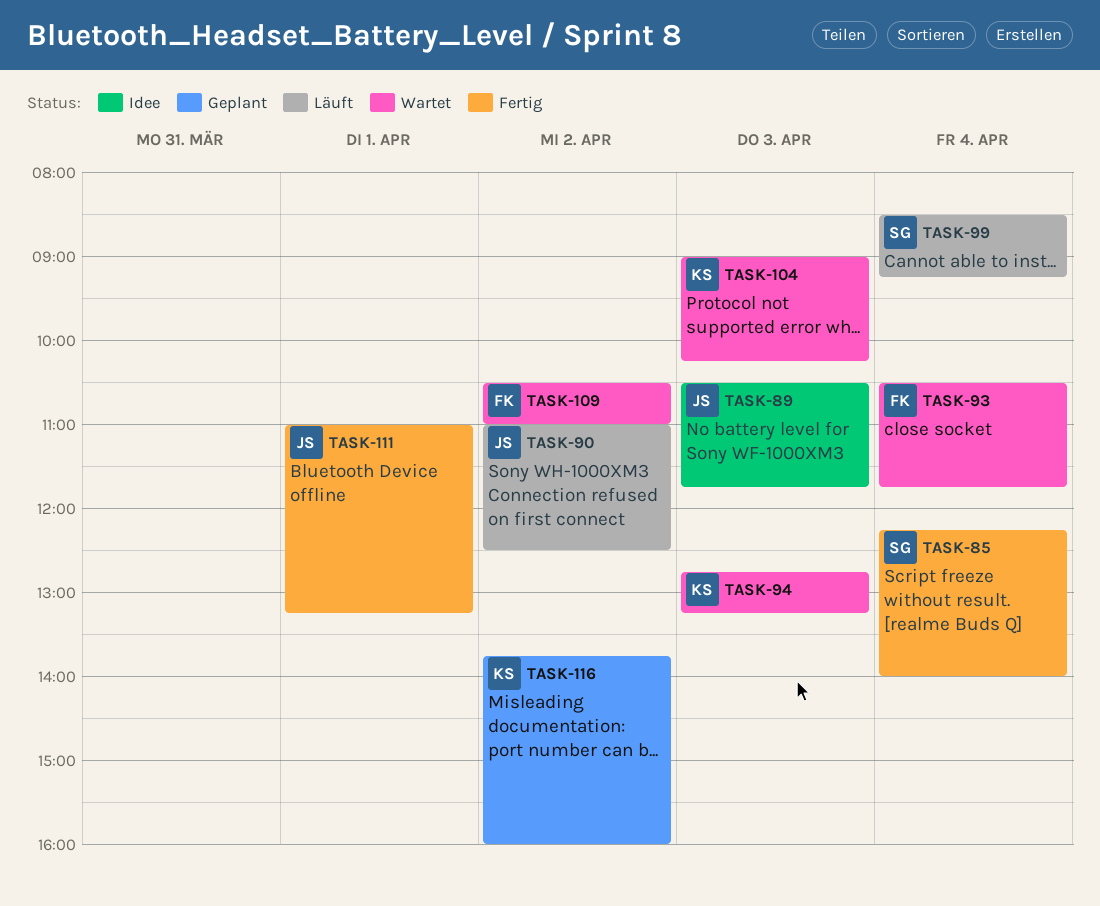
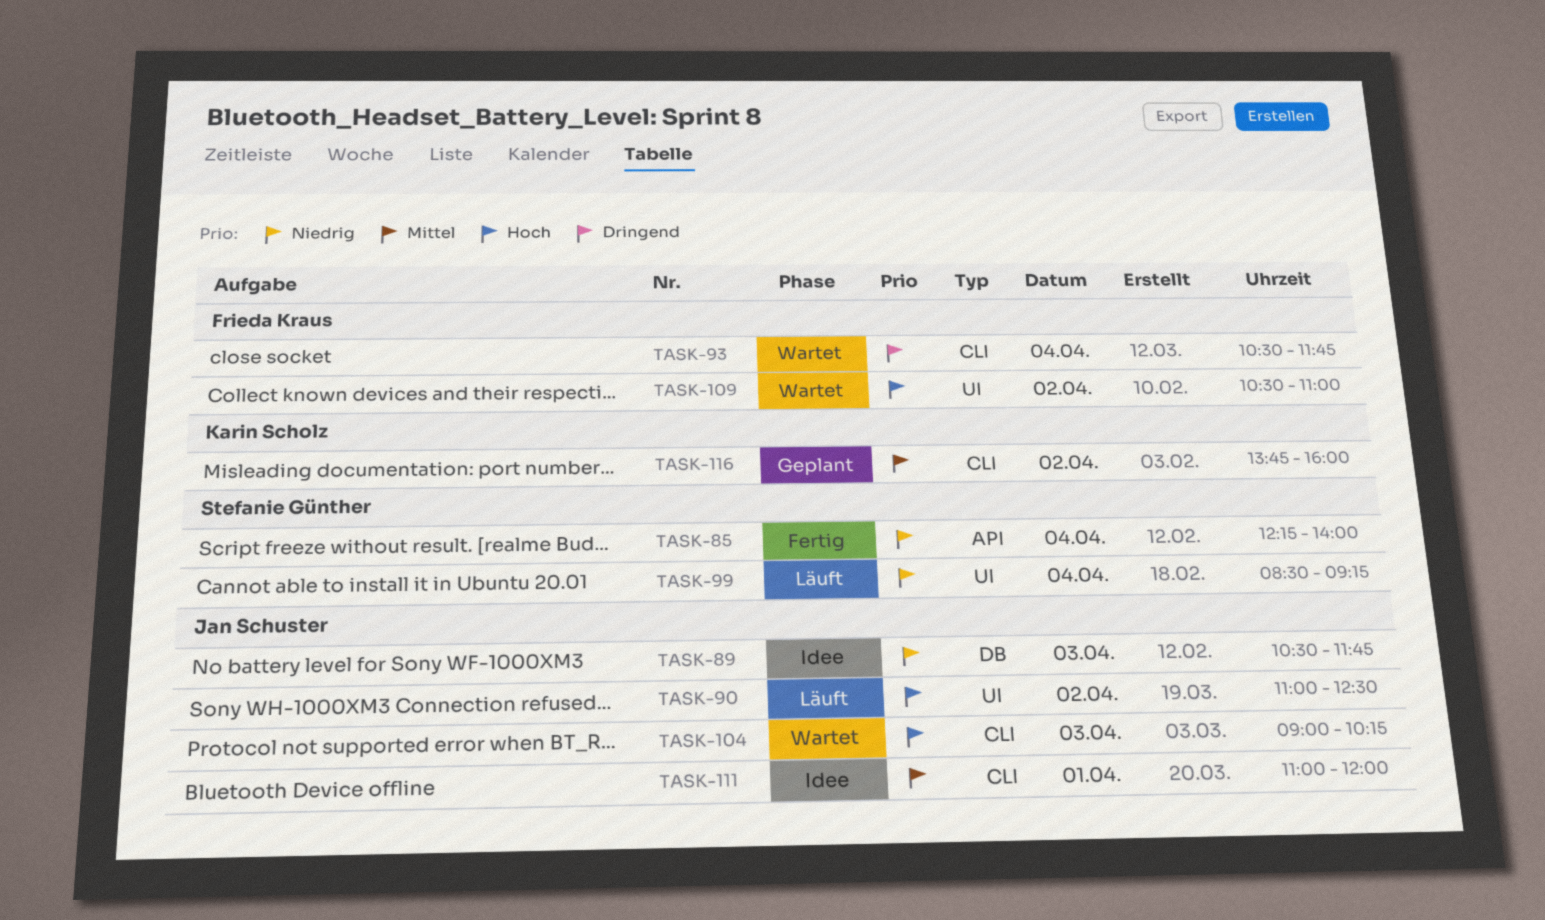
TASK-94: present -> none
TASK-104, owner: Karin Scholz -> Jan Schuster
TASK-111, status: Fertig -> Idee
TASK-111, ends: 13:15 -> 12:00

